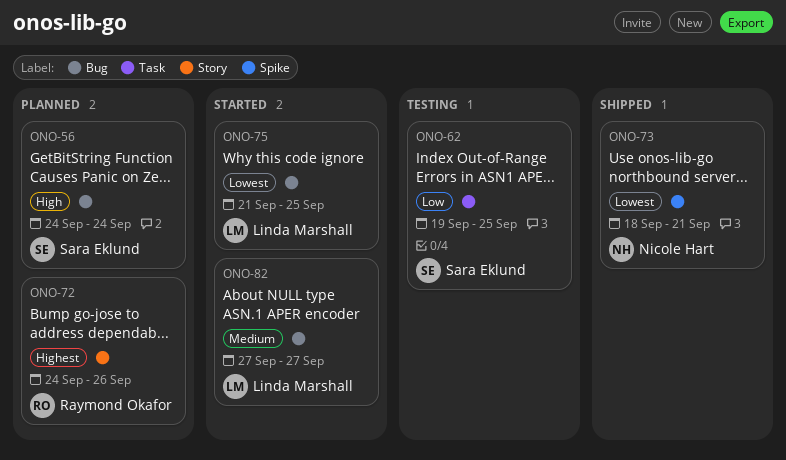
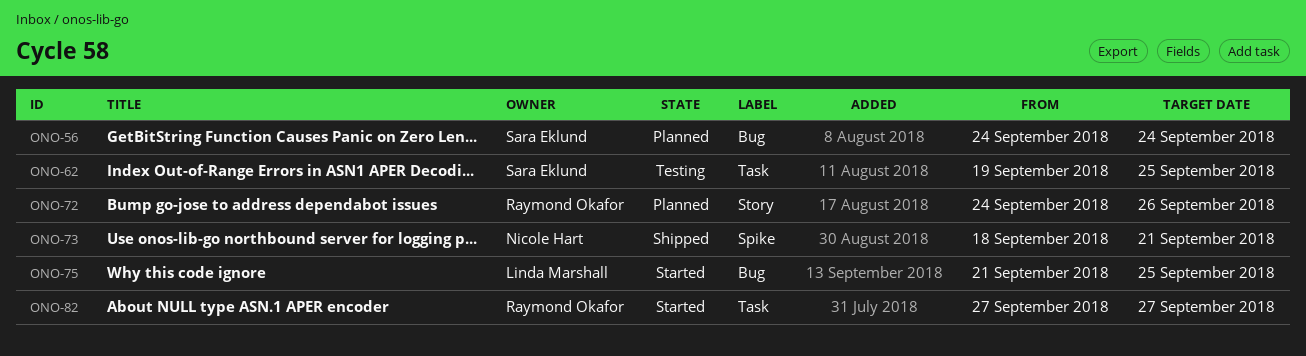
ONO-82, owner: Linda Marshall -> Raymond Okafor
ONO-82, label: Bug -> Task

